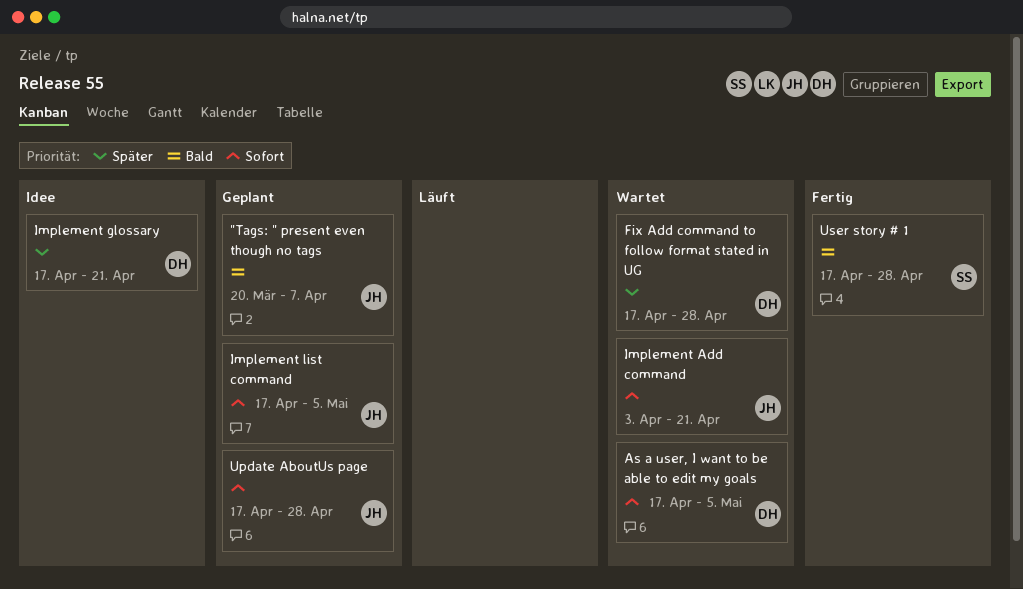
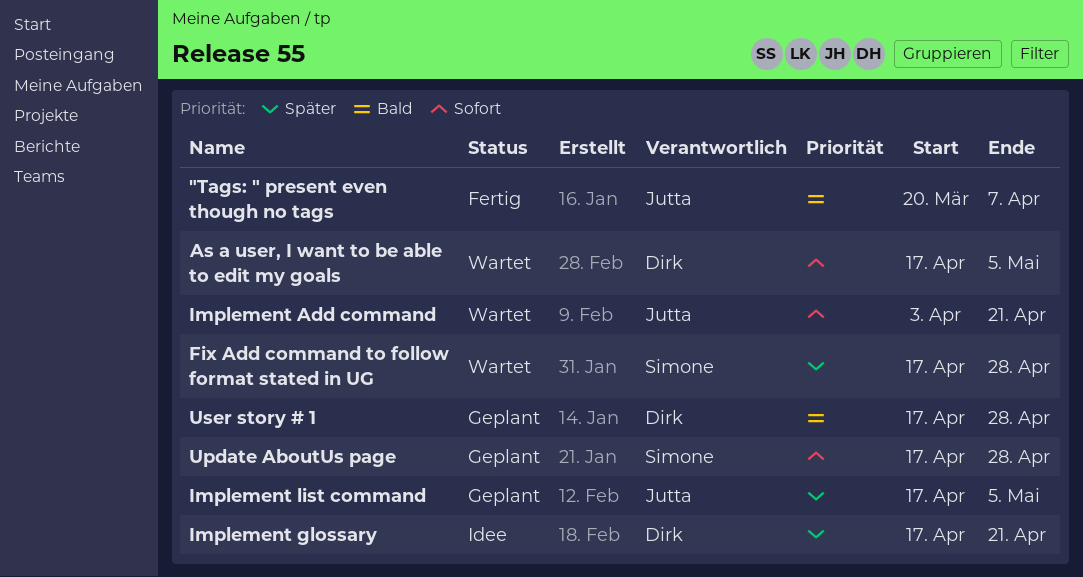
"Tags: " present even though no tags, status: Geplant -> Fertig
Fix Add command to follow format stated in UG, owner: Dirk -> Simone
Implement list command, priority: Sofort -> Später
Update AboutUs page, owner: Jutta -> Simone
User story # 1, status: Fertig -> Geplant
User story # 1, owner: Simone -> Dirk

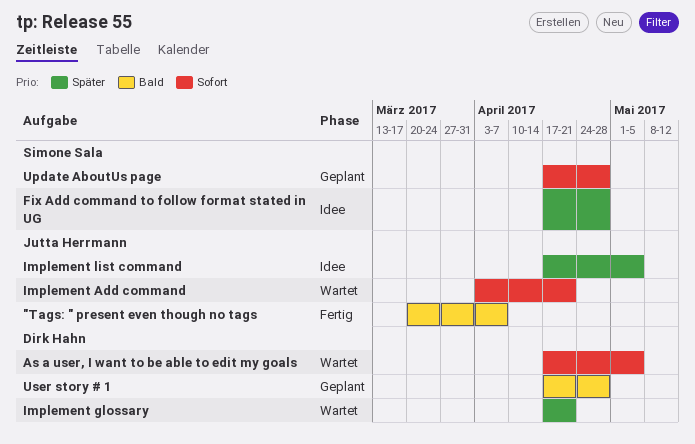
Fix Add command to follow format stated in UG, status: Wartet -> Idee
Implement glossary, status: Idee -> Wartet
Implement list command, status: Geplant -> Idee

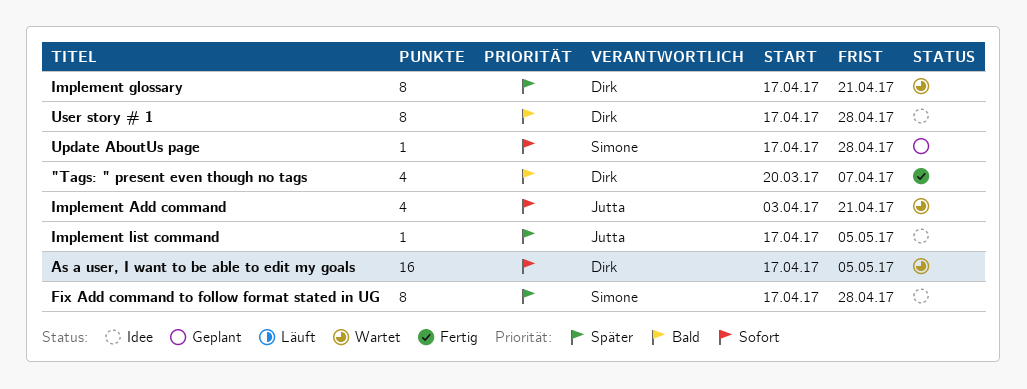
"Tags: " present even though no tags, owner: Jutta Herrmann -> Dirk Hahn
User story # 1, status: Geplant -> Idee

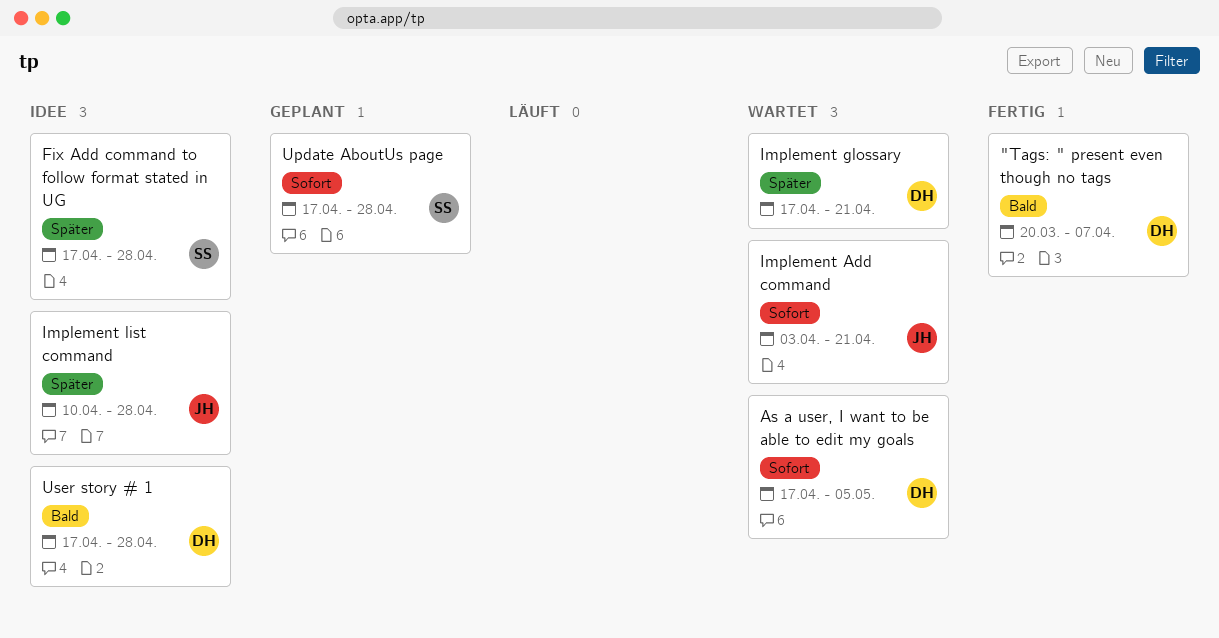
Implement list command, start: Apr 17 -> Apr 10
Implement list command, due: May 5 -> Apr 28

